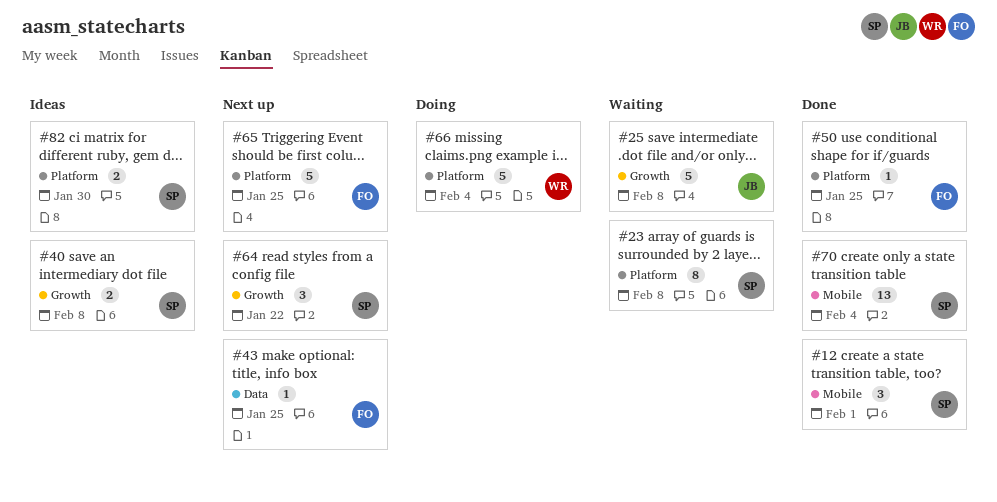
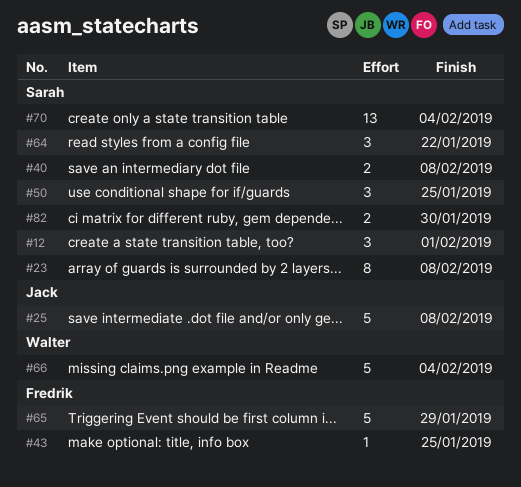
#50, owner: Fredrik -> Sarah
#50, estimate: 1 -> 3
#65, due: Jan 25 -> Jan 29

